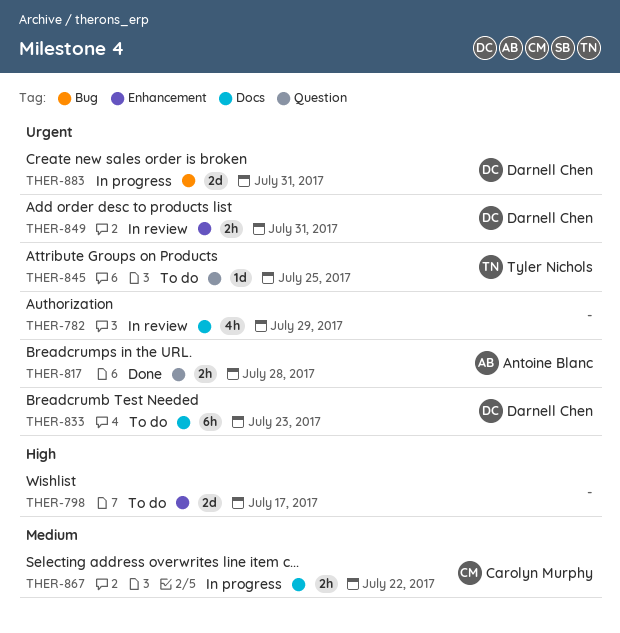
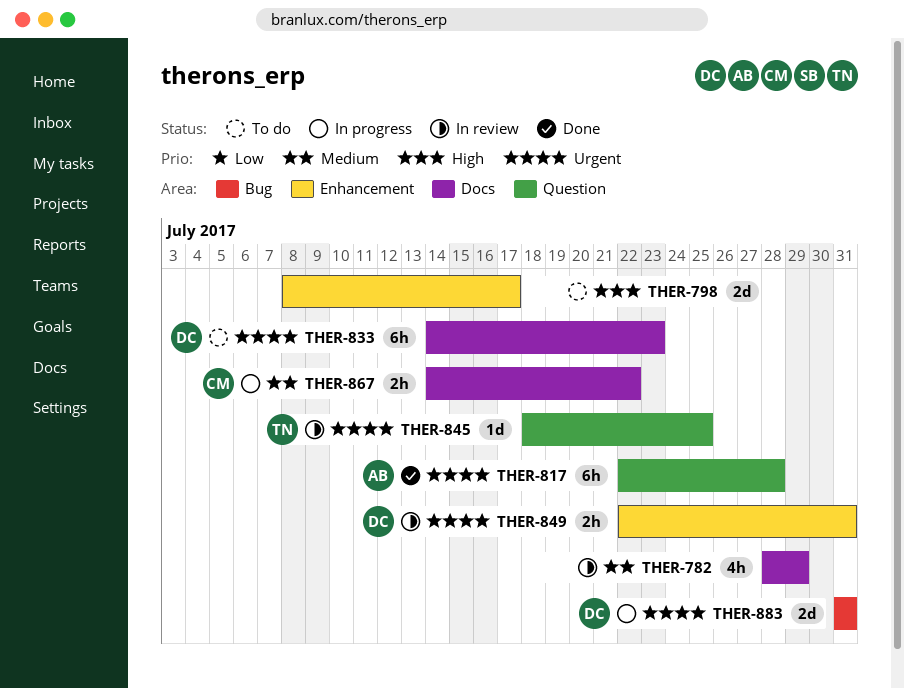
THER-782, priority: Urgent -> Medium
THER-817, estimate: 2h -> 6h
THER-845, status: To do -> In review

